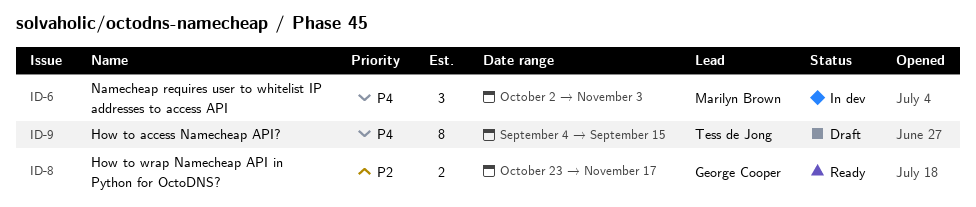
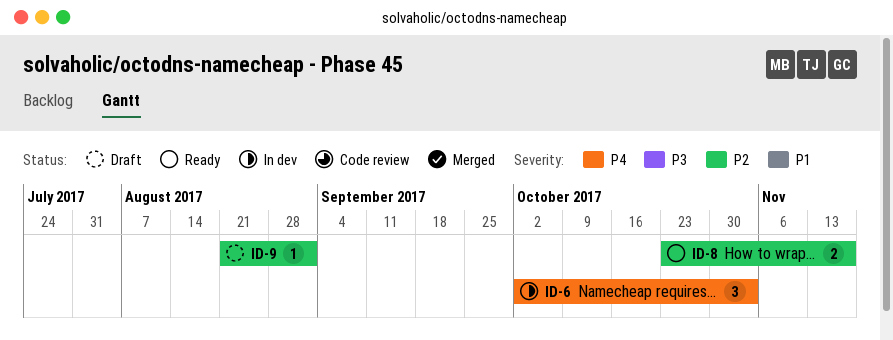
ID-9, priority: P4 -> P2
ID-9, estimate: 8 -> 1
ID-9, start: Sep 4 -> Aug 21
ID-9, due: Sep 15 -> Sep 1

